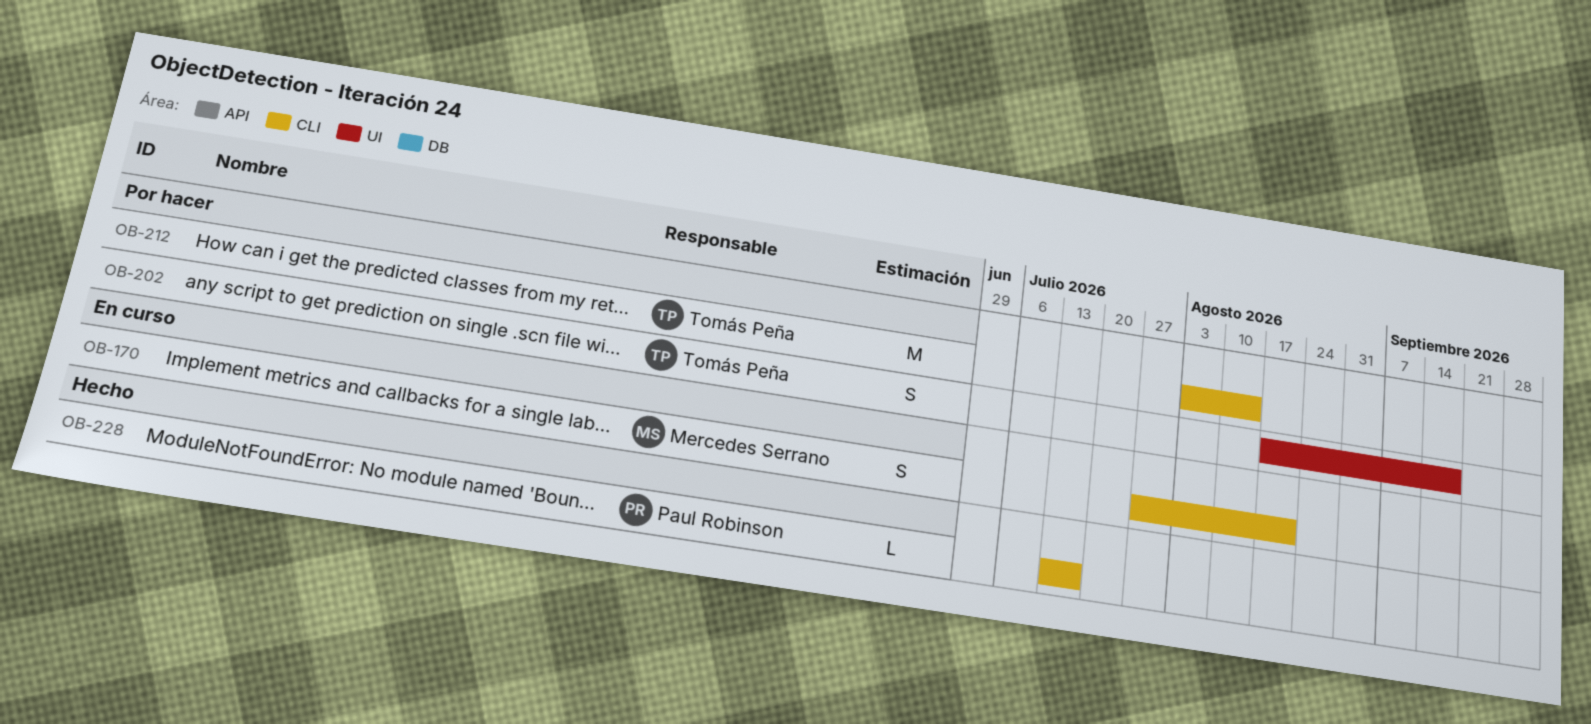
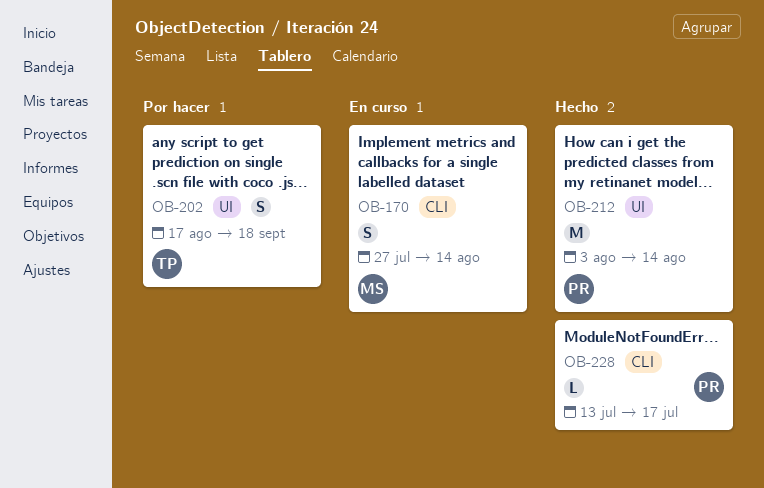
OB-170, due: Aug 21 -> Aug 14
OB-212, status: Por hacer -> Hecho
OB-212, owner: Tomás Peña -> Paul Robinson
OB-212, label: CLI -> UI

